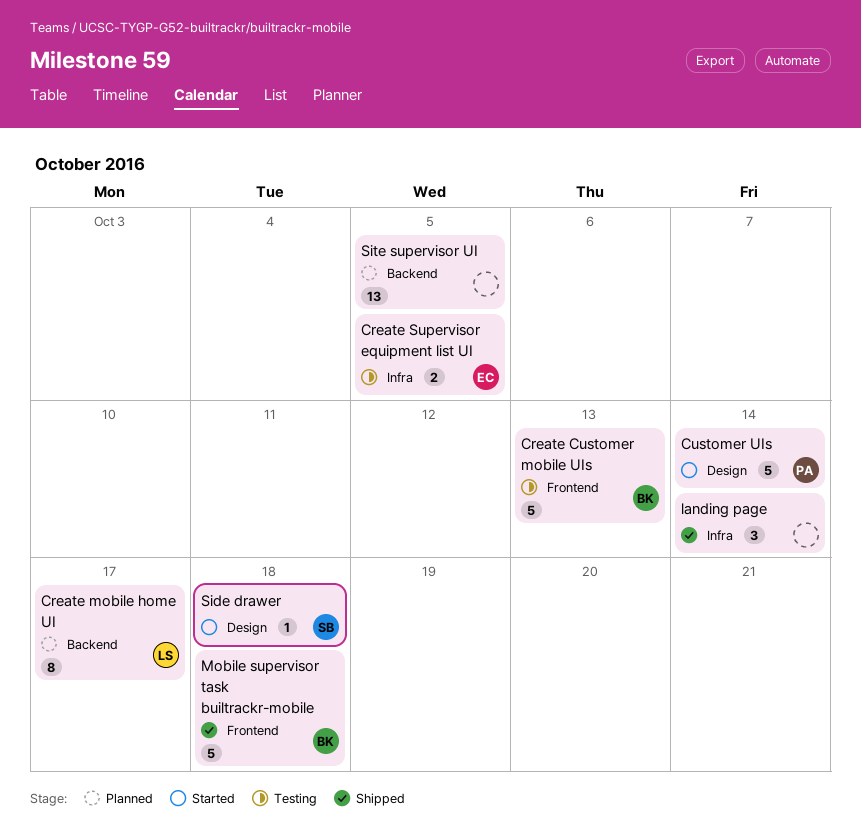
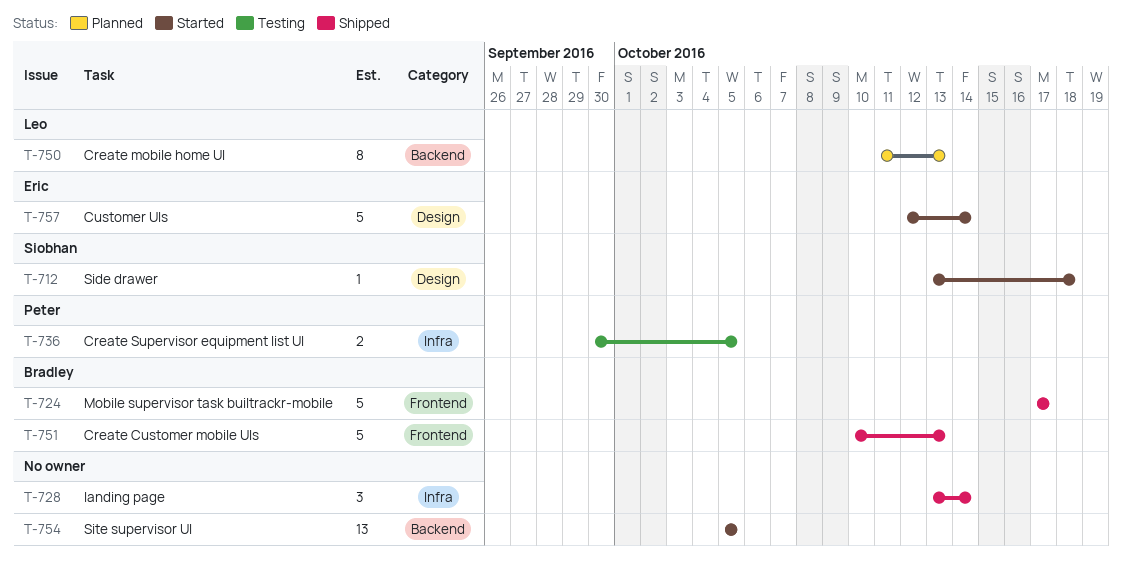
Create Customer mobile UIs, status: Testing -> Shipped
Create mobile home UI, due: Oct 17 -> Oct 13
Create Supervisor equipment list UI, owner: Eric -> Peter
Customer UIs, owner: Peter -> Eric
Mobile supervisor task builtrackr-mobile, due: Oct 18 -> Oct 17
Site supervisor UI, status: Planned -> Started

